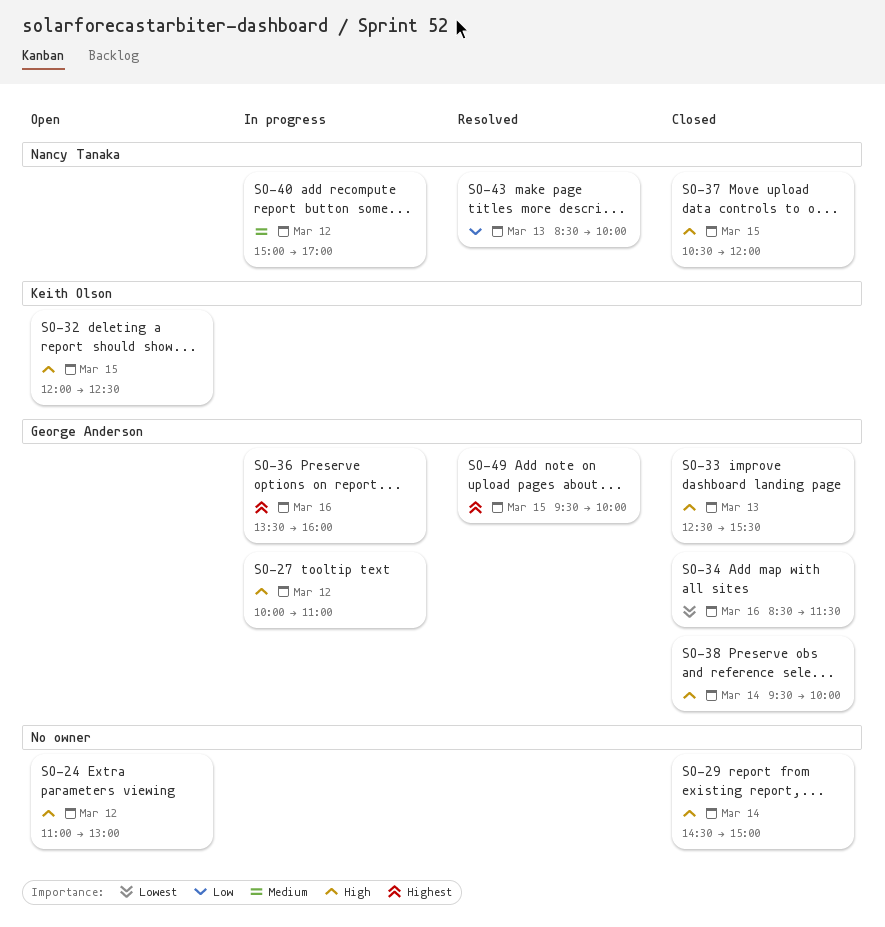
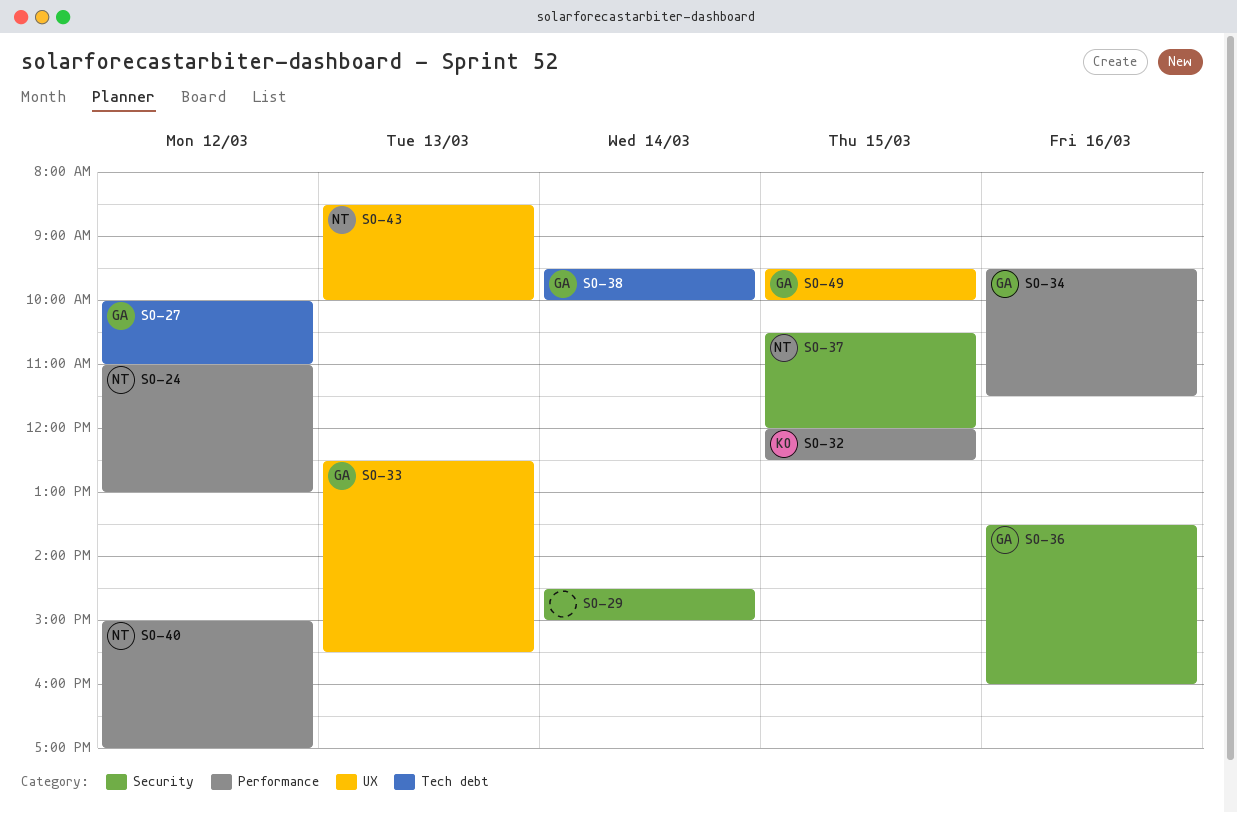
SO-24, owner: none -> Nancy Tanaka
SO-34, begins: 08:30 -> 09:30

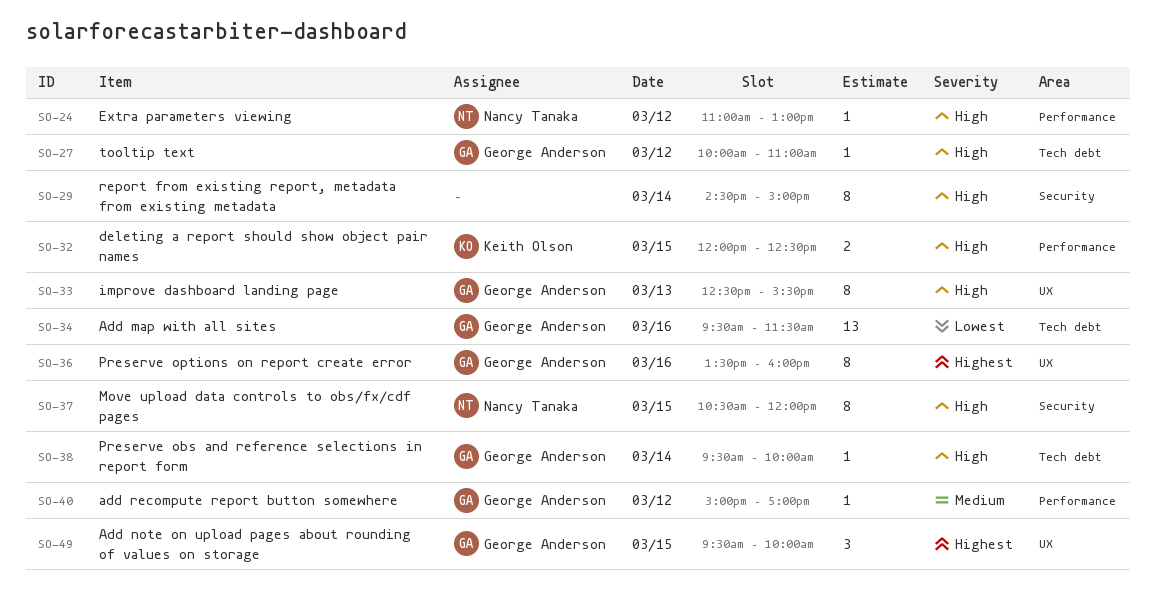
SO-34, label: Performance -> Tech debt
SO-36, label: Security -> UX
SO-40, owner: Nancy Tanaka -> George Anderson
SO-43: present -> none

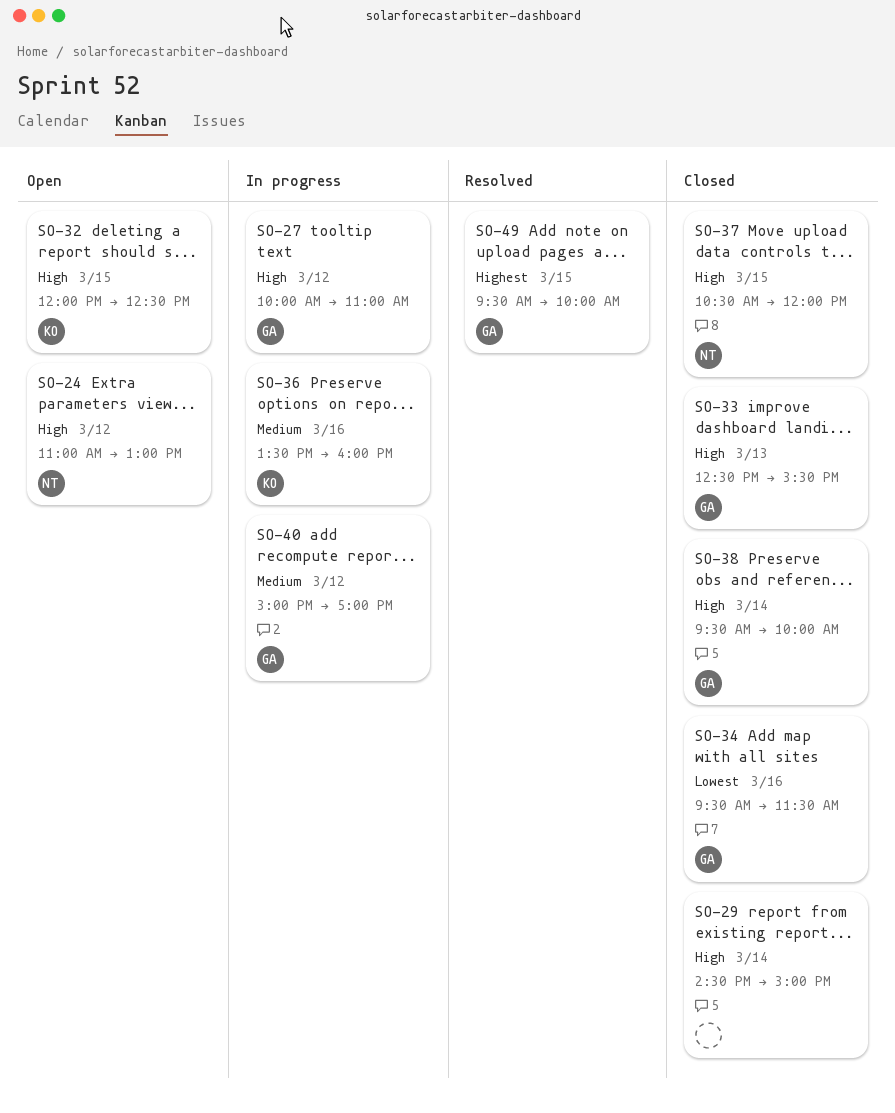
SO-36, owner: George Anderson -> Keith Olson
SO-36, priority: Highest -> Medium

